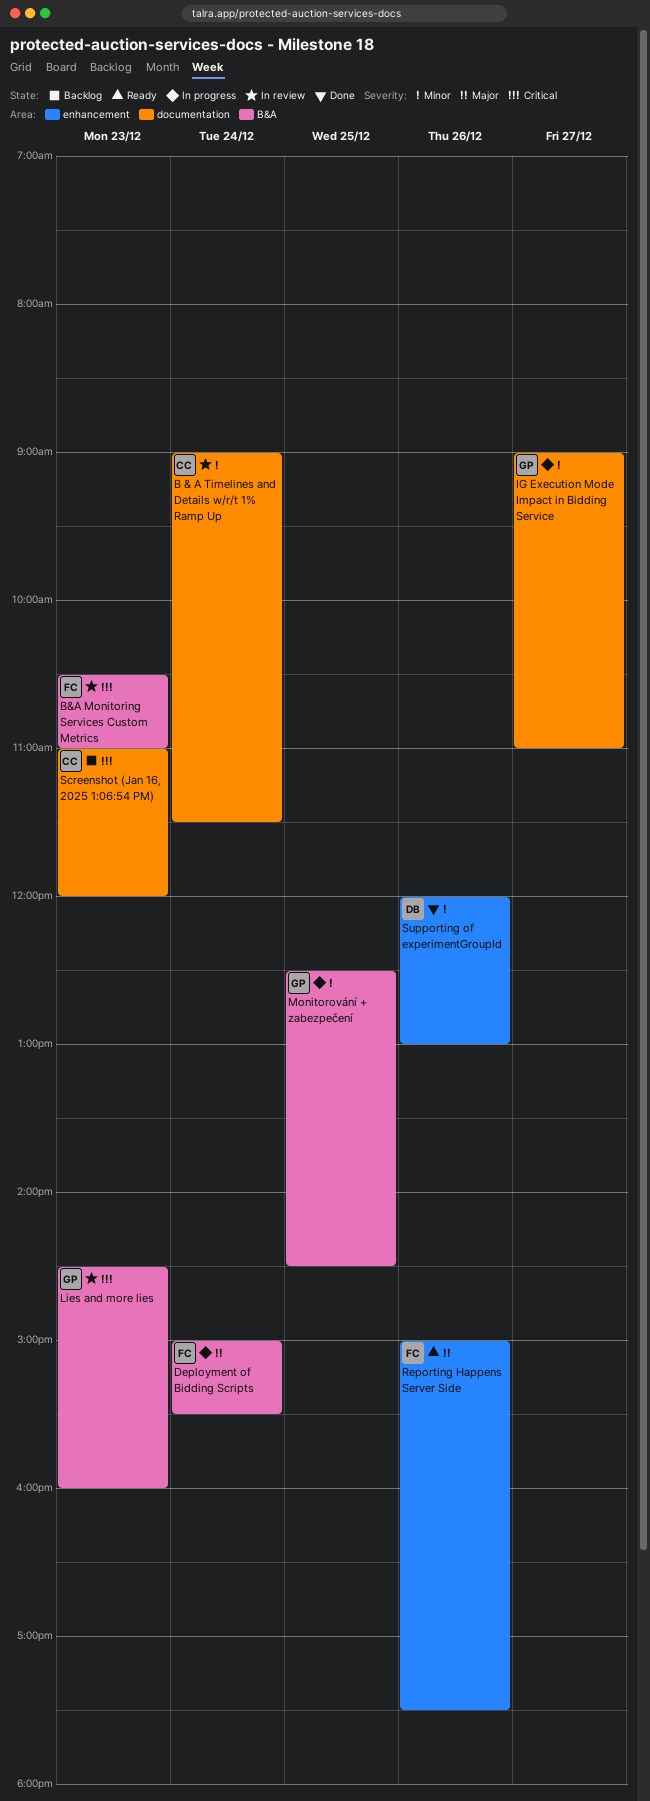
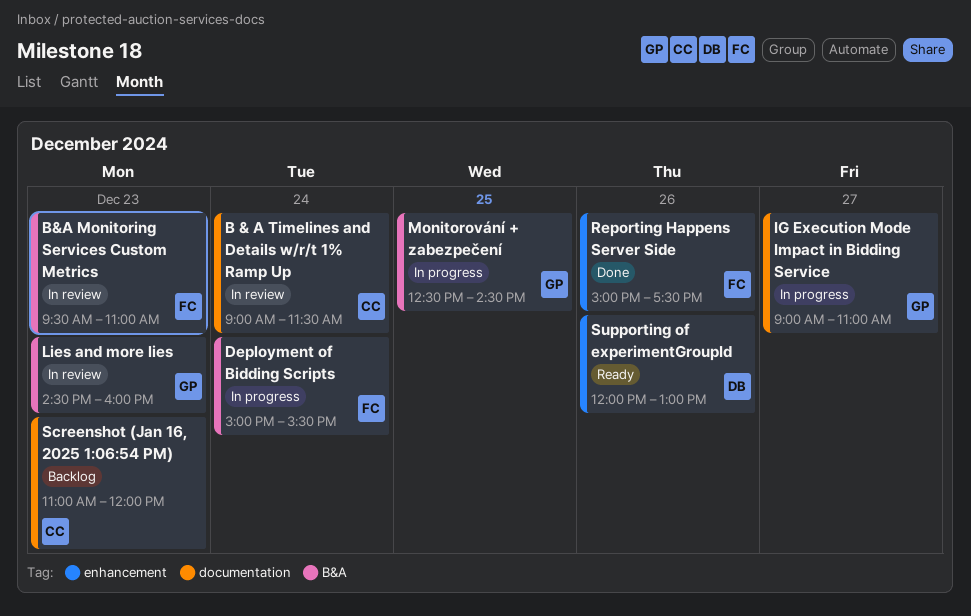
B&A Monitoring Services Custom Metrics, begins: 10:30 -> 09:30
Reporting Happens Server Side, status: Ready -> Done
Supporting of experimentGroupId, status: Done -> Ready

